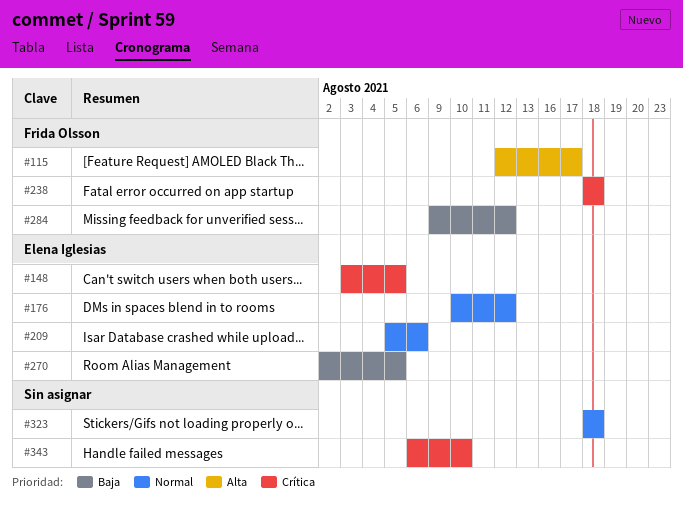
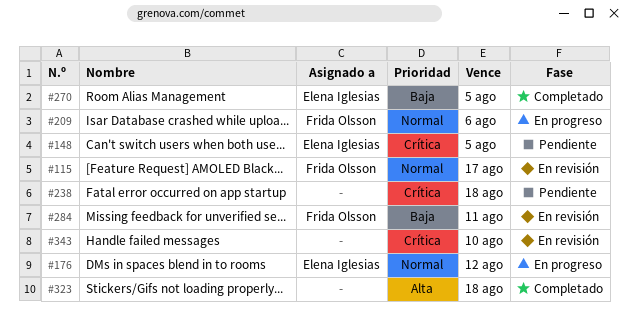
#115, priority: Alta -> Normal
#209, owner: Elena Iglesias -> Frida Olsson
#238, owner: Frida Olsson -> none
#284, due: Aug 12 -> Aug 11
#323, priority: Normal -> Alta

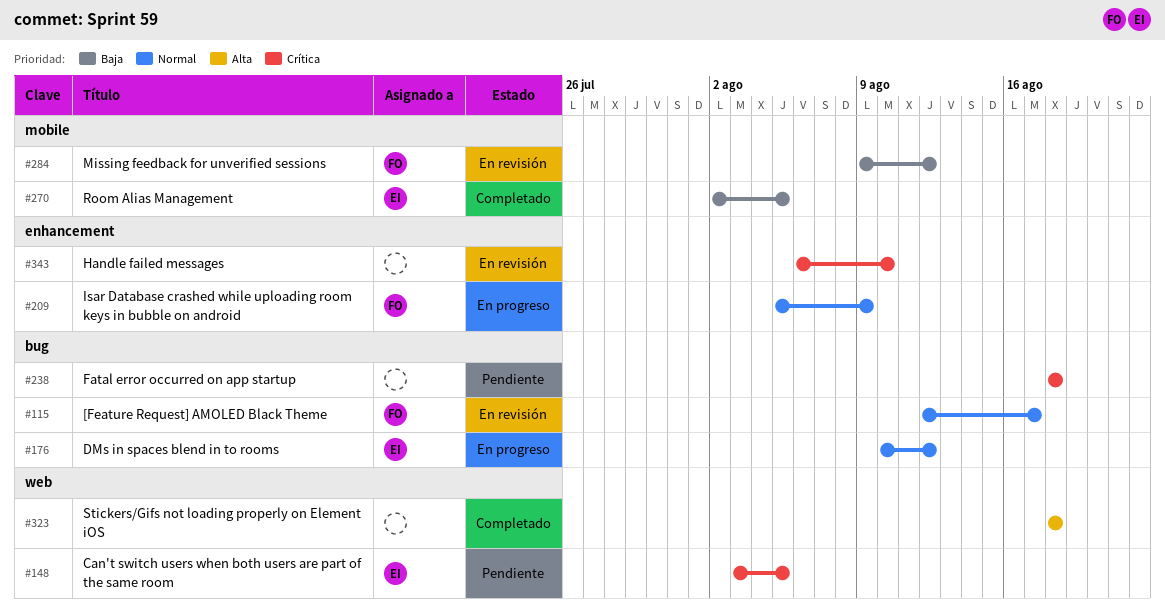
#209, due: Aug 6 -> Aug 9
#284, due: Aug 11 -> Aug 12

